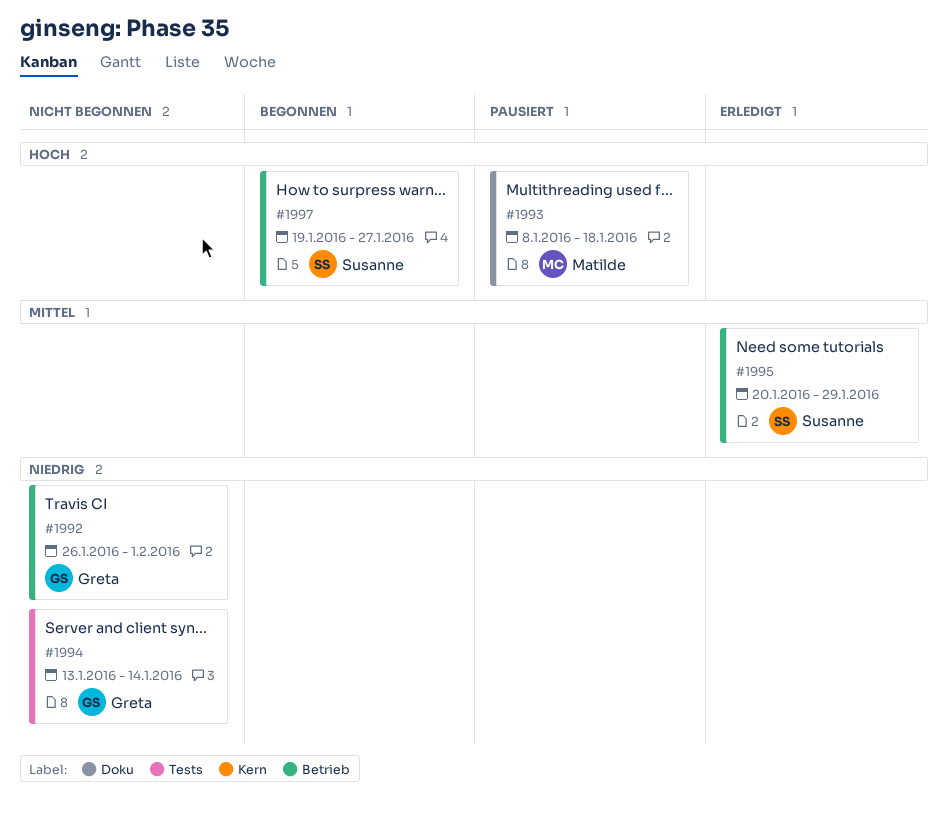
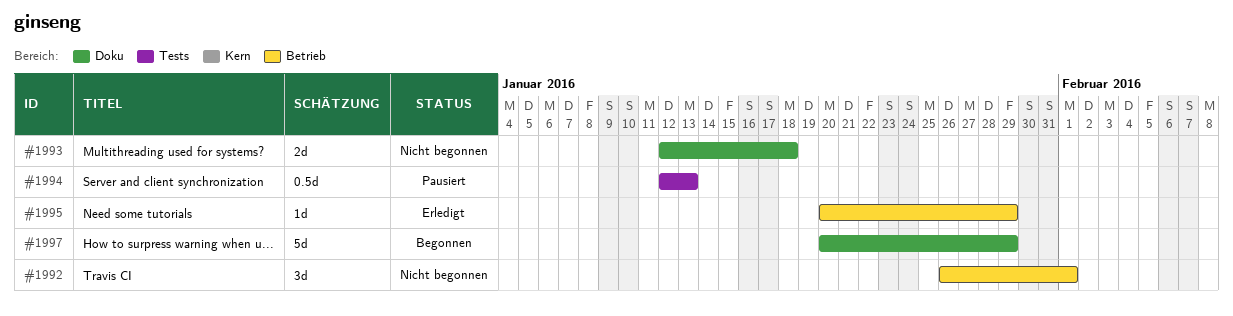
#1993, status: Pausiert -> Nicht begonnen
#1993, start: Jan 8 -> Jan 12
#1994, status: Nicht begonnen -> Pausiert
#1994, start: Jan 13 -> Jan 12
#1994, due: Jan 14 -> Jan 13
#1997, label: Betrieb -> Doku
#1997, start: Jan 19 -> Jan 20
#1997, due: Jan 27 -> Jan 29

